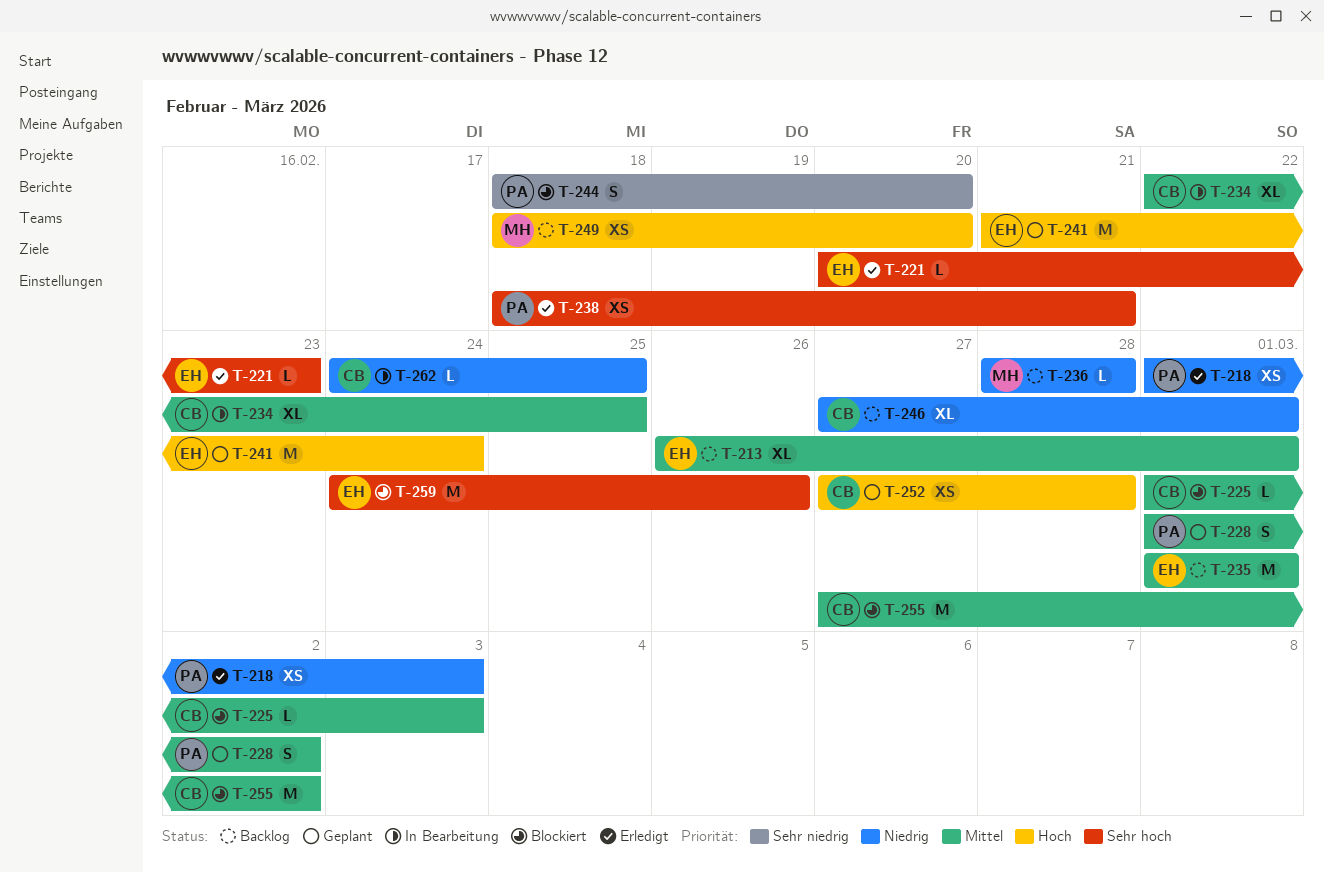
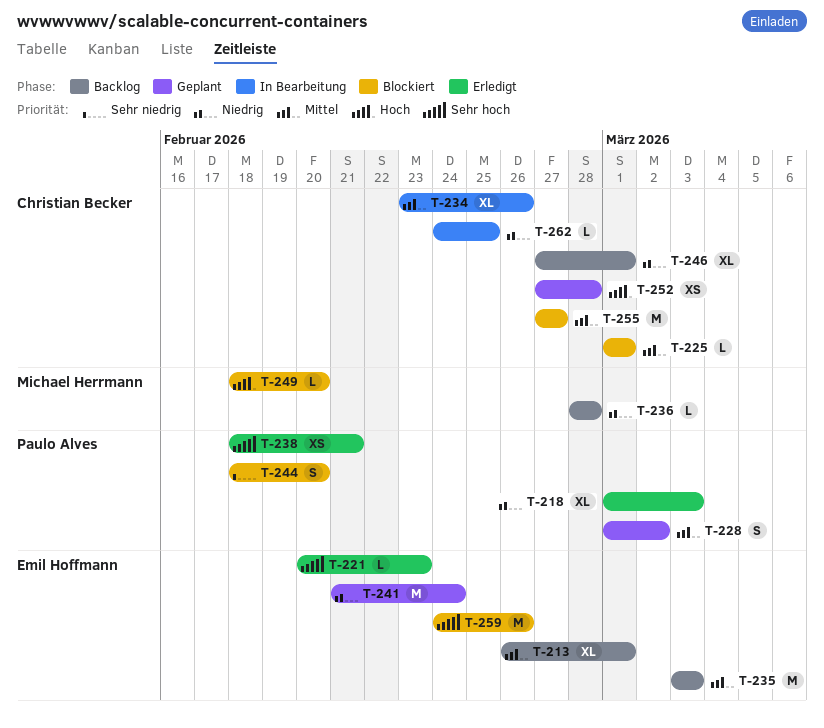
T-218, estimate: XS -> XL
T-225, due: Mar 3 -> Mar 1
T-234, start: Feb 22 -> Feb 23
T-234, due: Feb 25 -> Feb 26
T-235, start: Mar 1 -> Mar 3
T-235, due: Mar 1 -> Mar 3
T-241, priority: Hoch -> Niedrig
T-249, status: Backlog -> Blockiert
T-249, estimate: XS -> L
T-255, due: Mar 2 -> Feb 27

